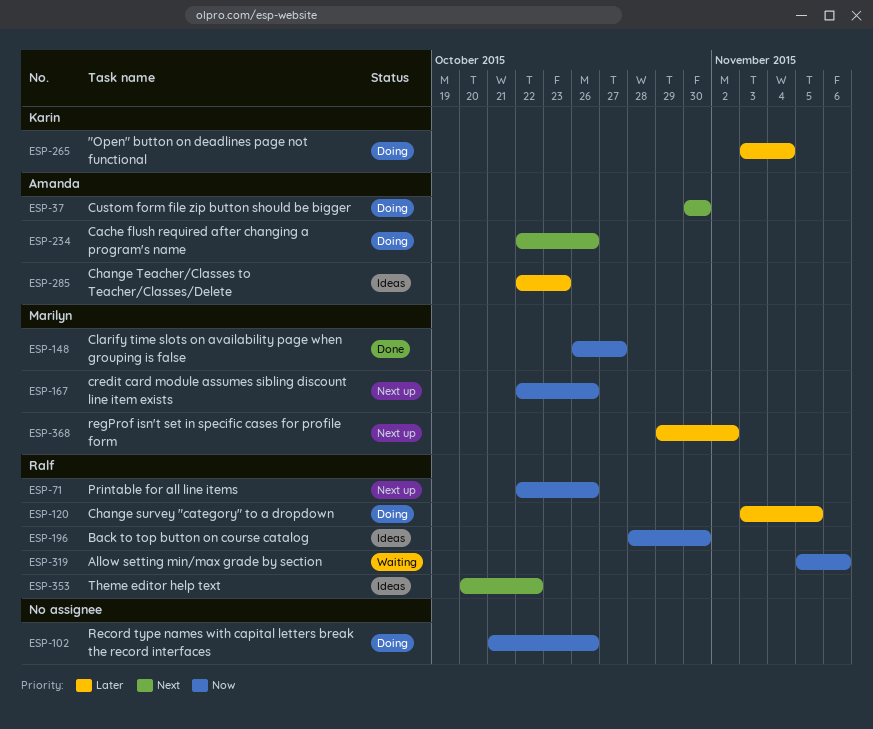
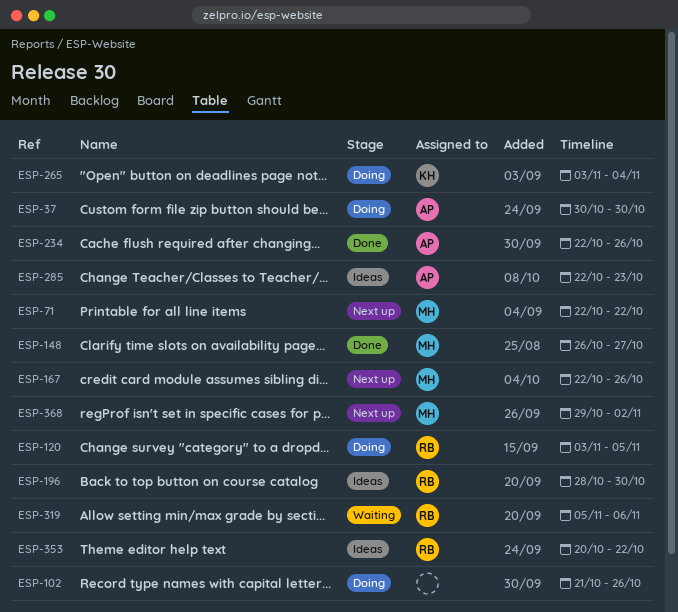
ESP-71, owner: Ralf -> Marilyn
ESP-71, due: Oct 26 -> Oct 22
ESP-234, status: Doing -> Done

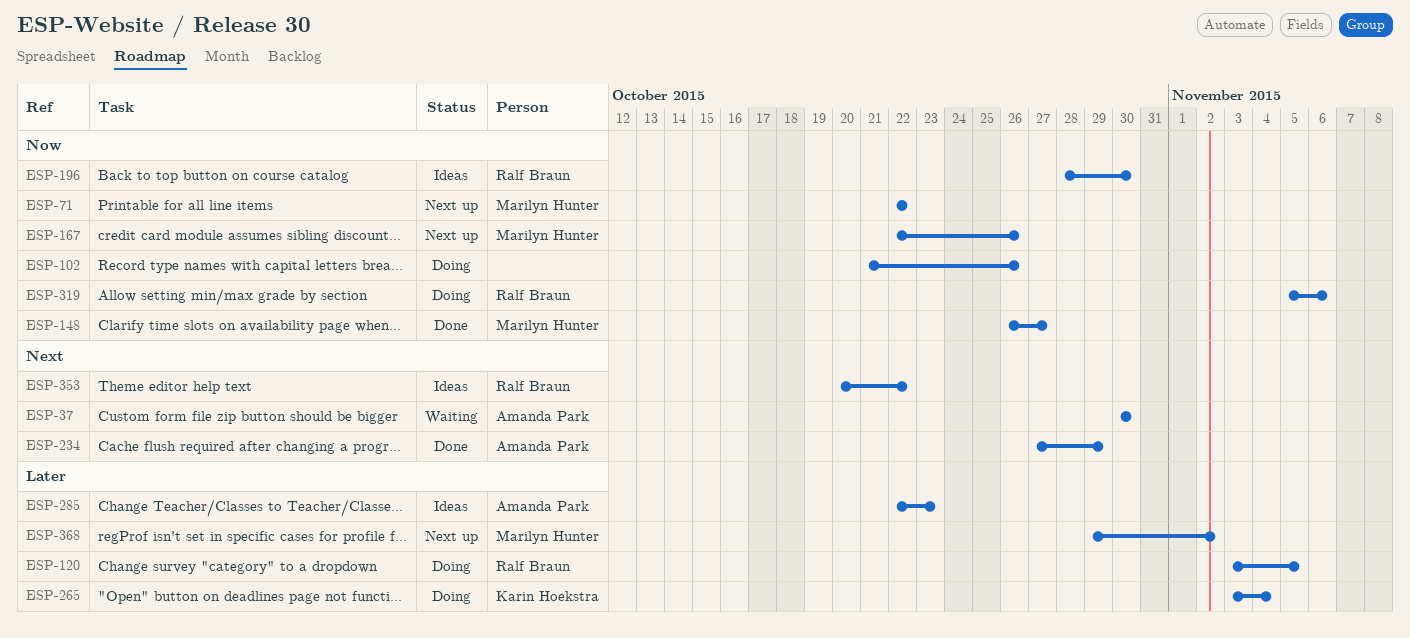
ESP-37, status: Doing -> Waiting
ESP-234, start: Oct 22 -> Oct 27
ESP-234, due: Oct 26 -> Oct 29
ESP-319, status: Waiting -> Doing

